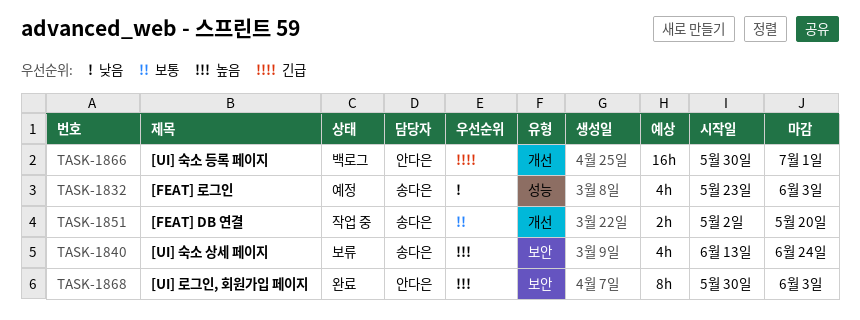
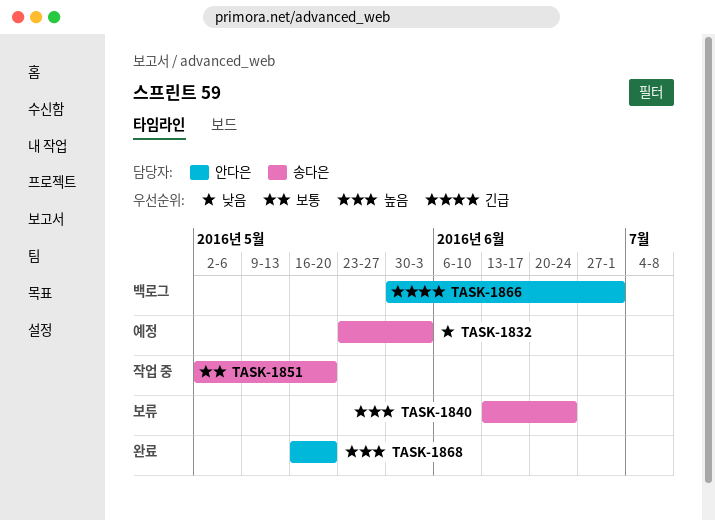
TASK-1868, start: May 30 -> May 16
TASK-1868, due: Jun 3 -> May 20

